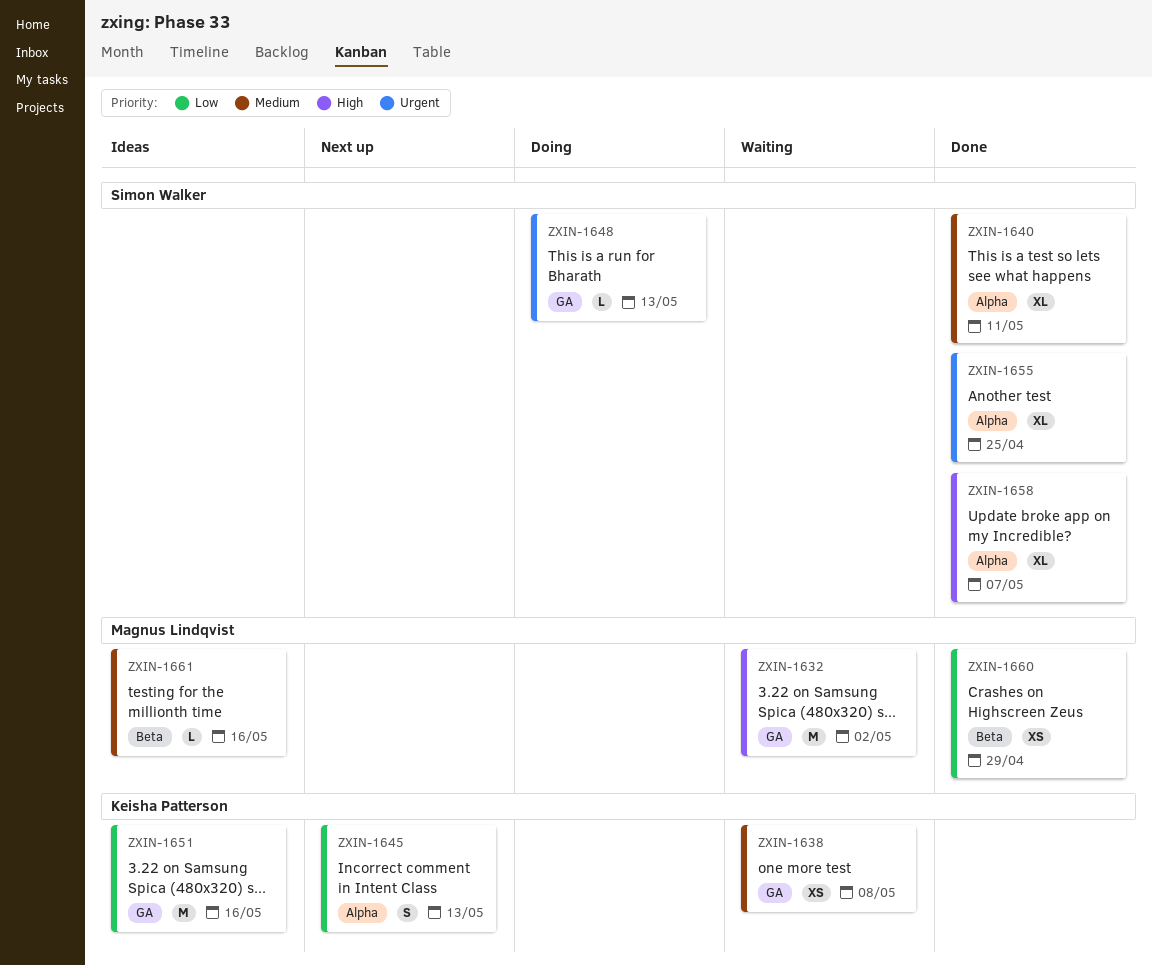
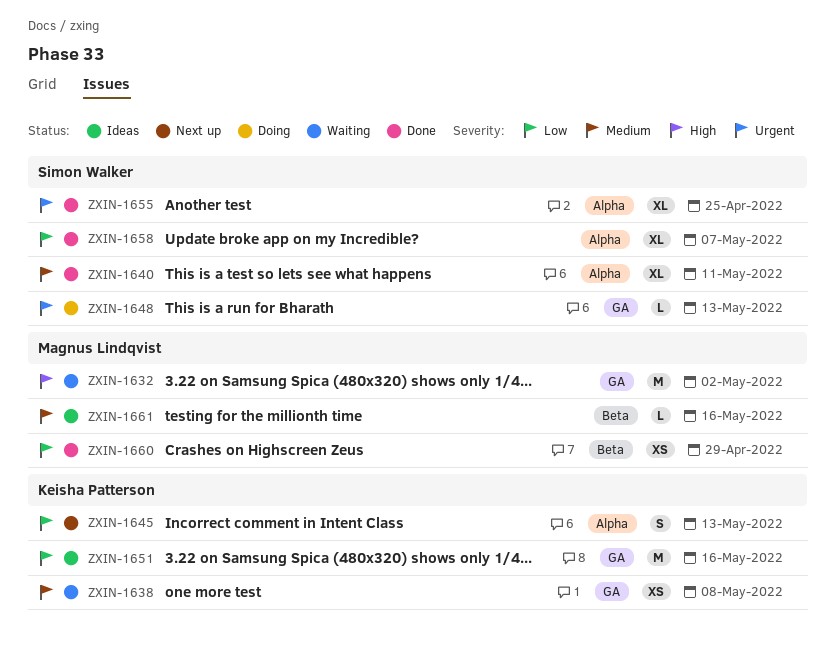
ZXIN-1658, priority: High -> Low

